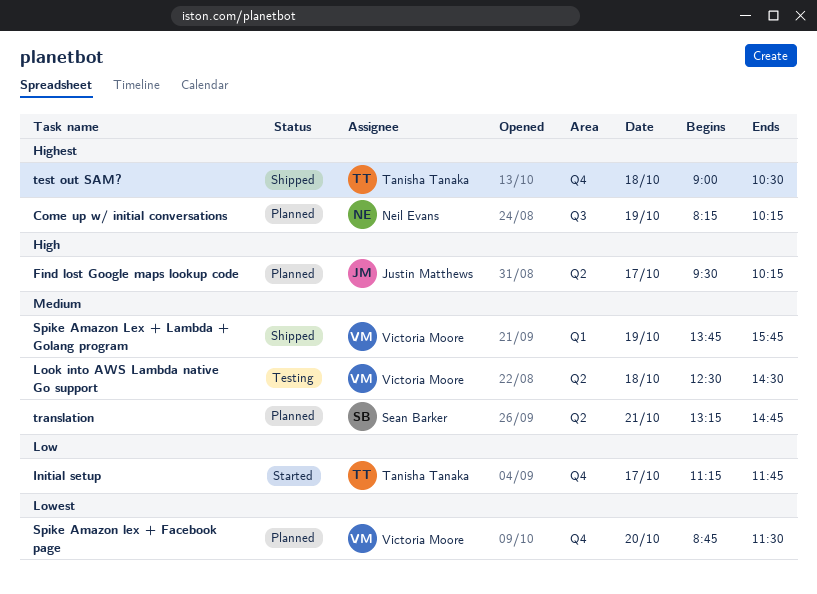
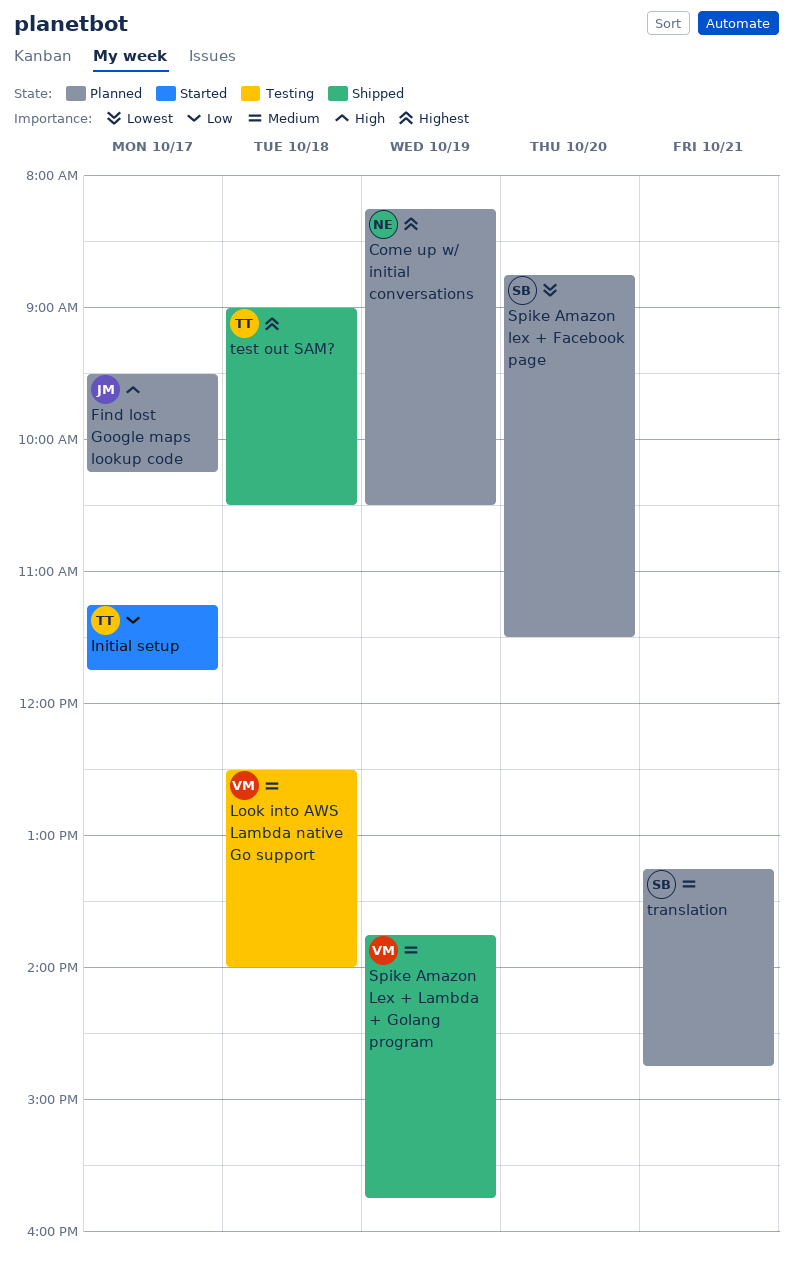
Come up w/ initial conversations, ends: 10:15 -> 10:30
Look into AWS Lambda native Go support, ends: 14:30 -> 14:00
Spike Amazon lex + Facebook page, owner: Victoria Moore -> Sean Barker

